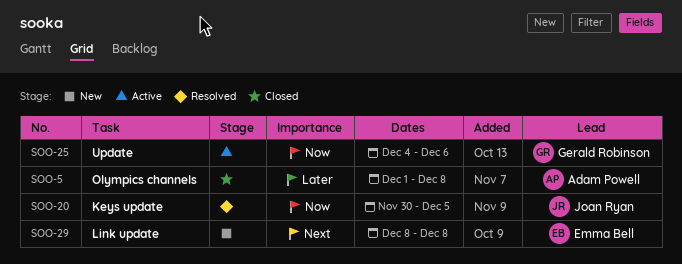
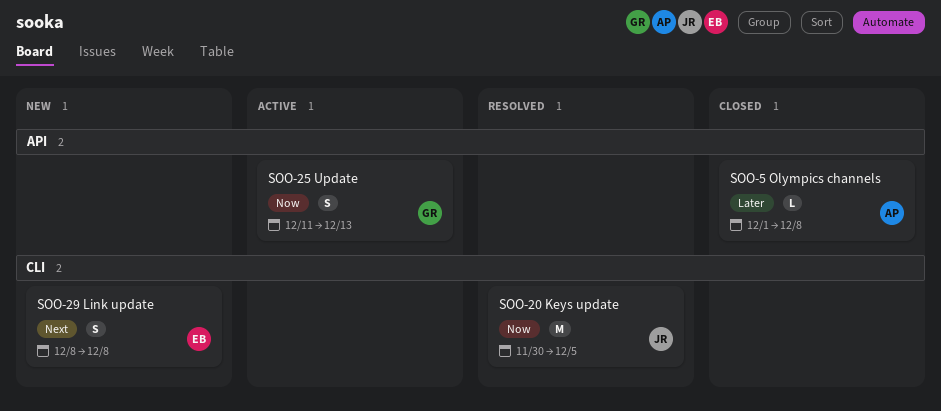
SOO-25, start: Dec 4 -> Dec 11
SOO-25, due: Dec 6 -> Dec 13

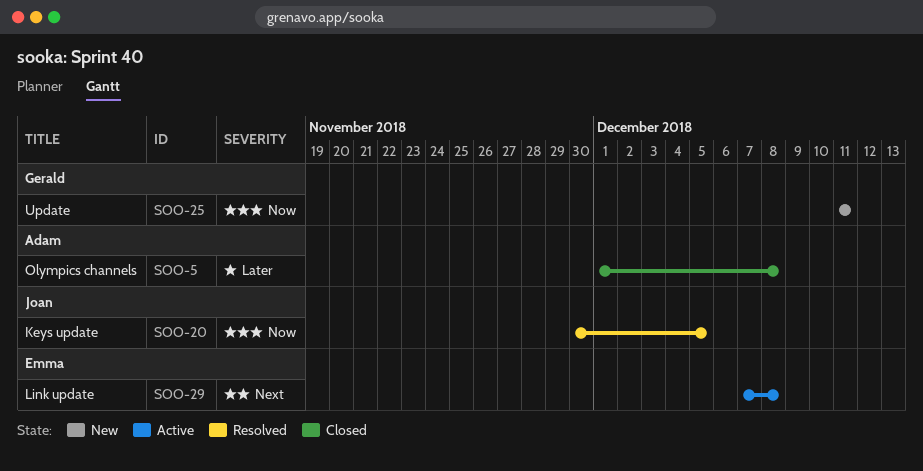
SOO-25, status: Active -> New
SOO-25, due: Dec 13 -> Dec 11
SOO-29, status: New -> Active
SOO-29, start: Dec 8 -> Dec 7

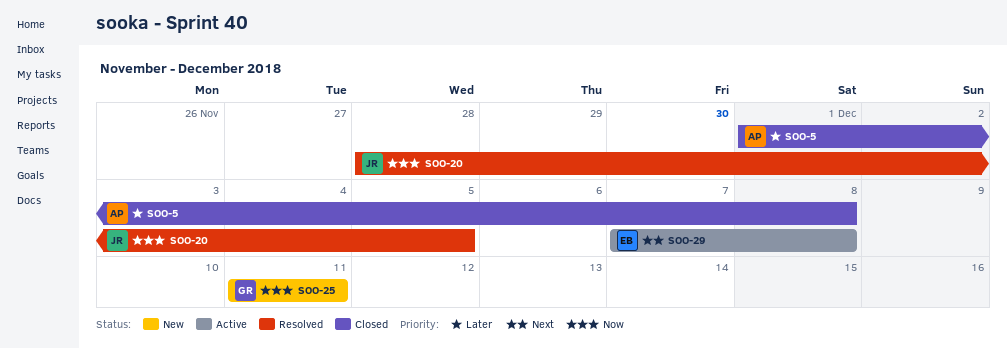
SOO-20, start: Nov 30 -> Nov 28

